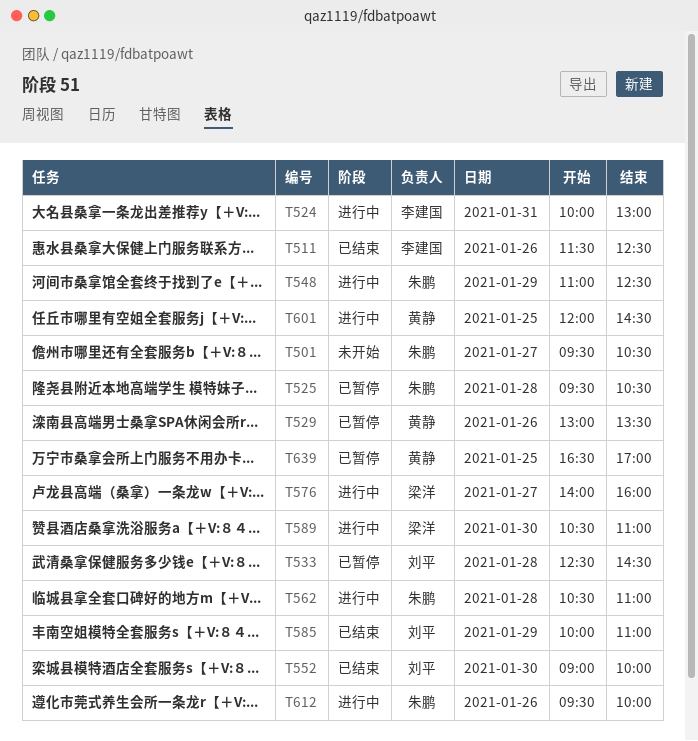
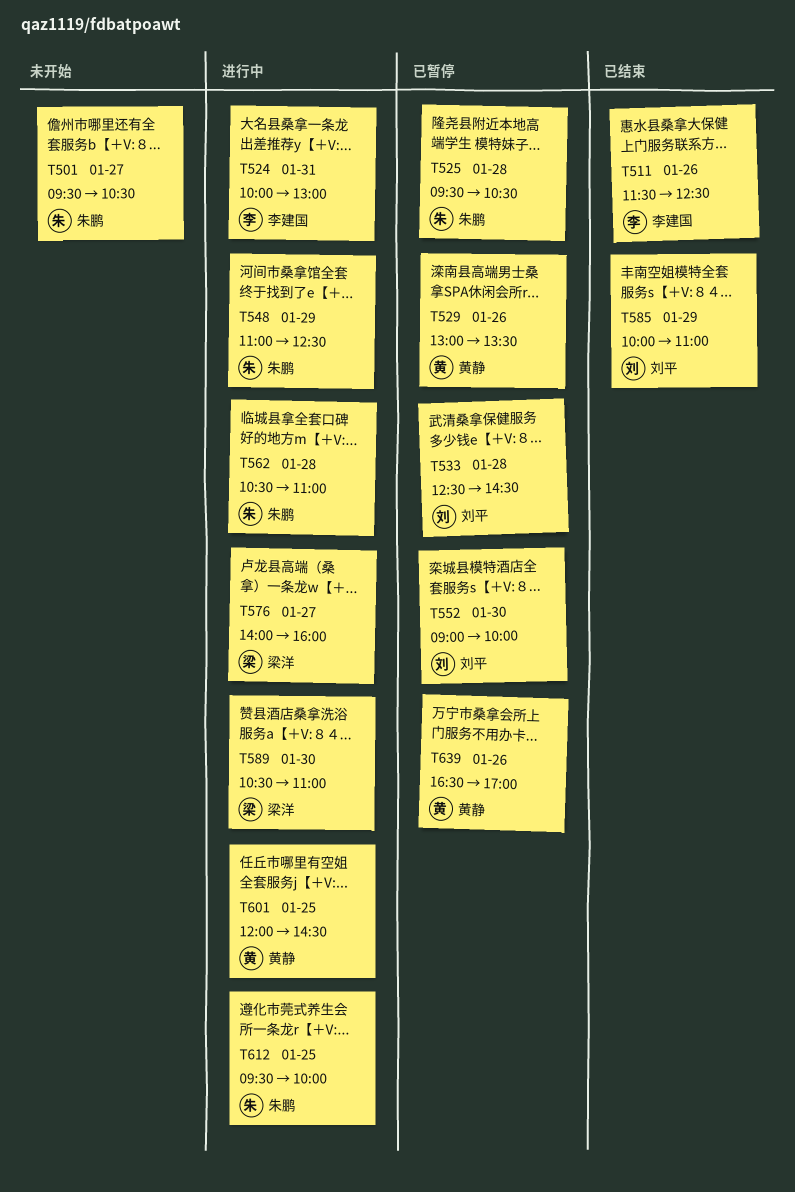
T552, status: 已结束 -> 已暂停
T612, day: Jan 26 -> Jan 25
T639, day: Jan 25 -> Jan 26

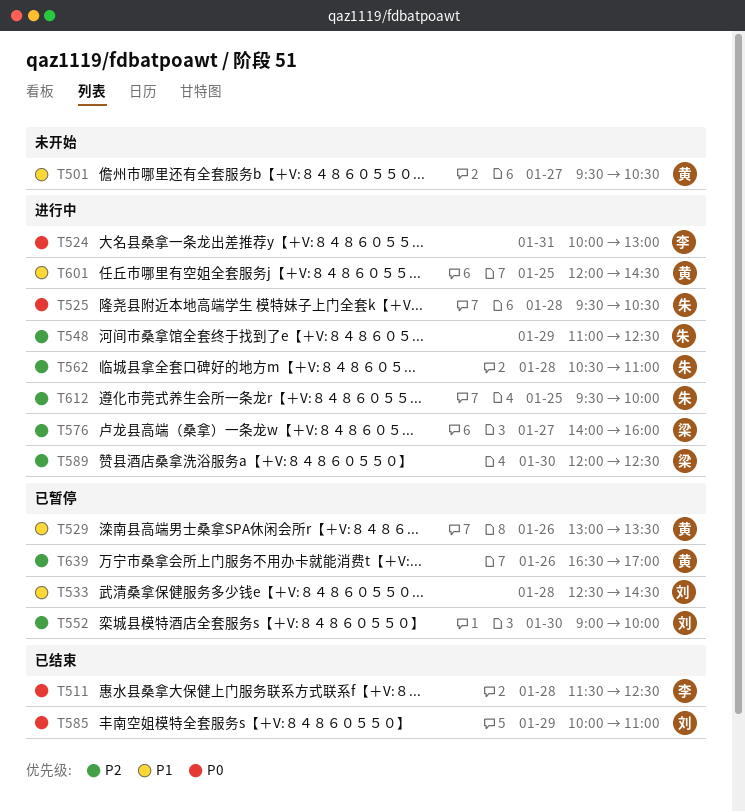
T501, owner: 朱鹏 -> 黄静
T511, day: Jan 26 -> Jan 28
T525, status: 已暂停 -> 进行中
T589, begins: 10:30 -> 12:00
T589, ends: 11:00 -> 12:30

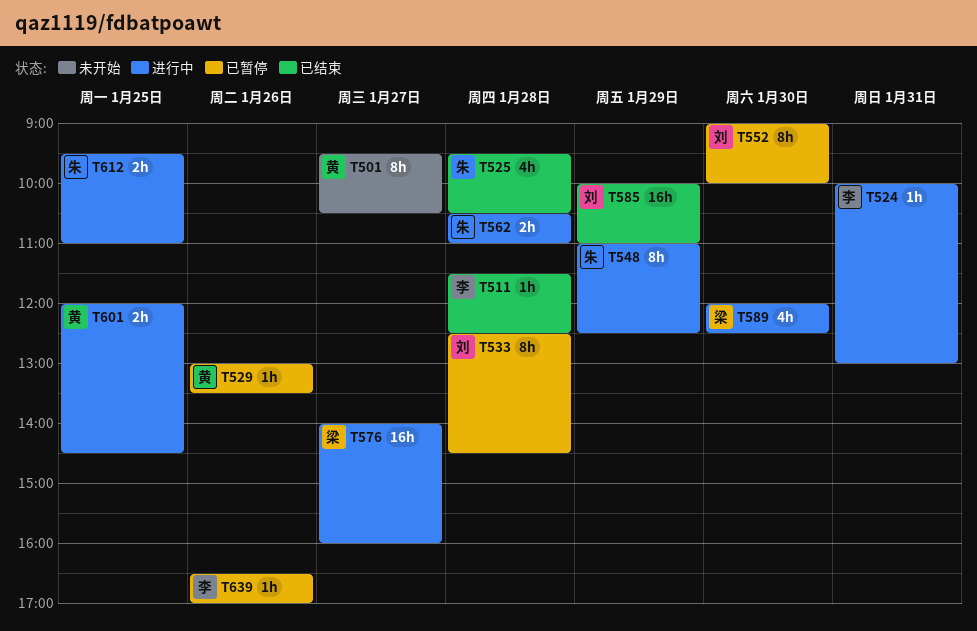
T525, status: 进行中 -> 已结束
T612, ends: 10:00 -> 11:00
T639, owner: 黄 -> 李

